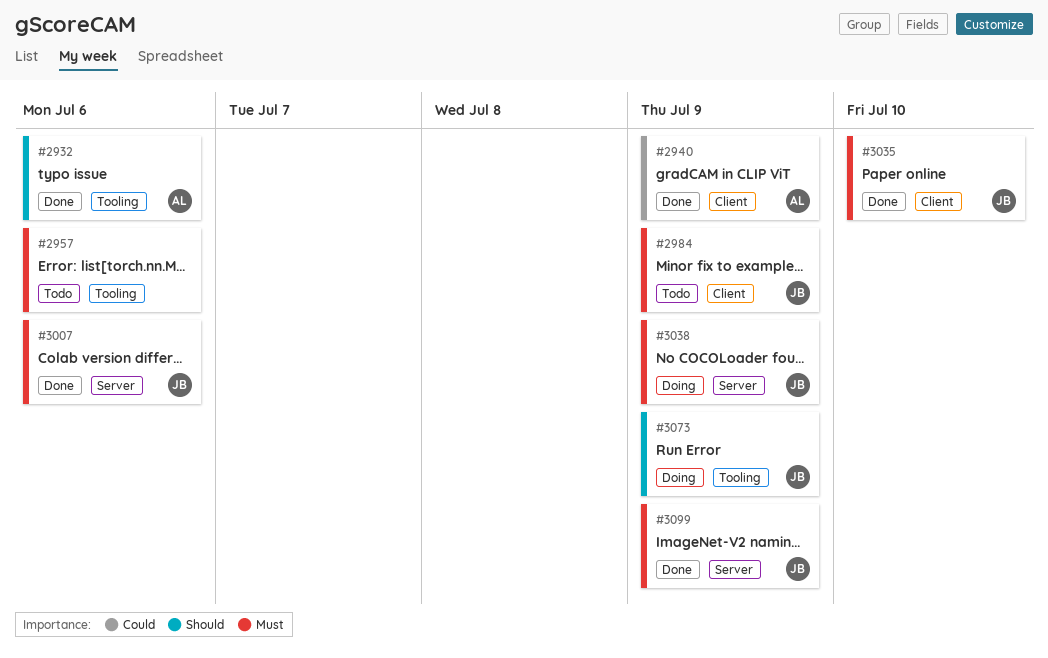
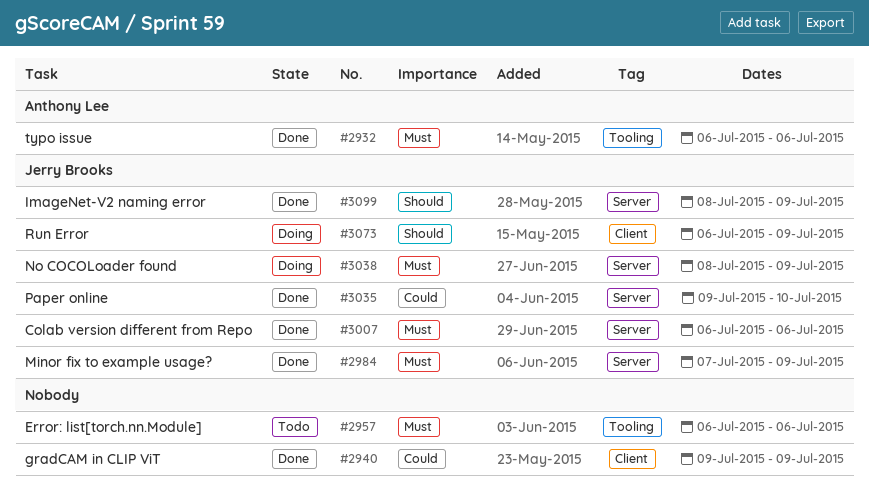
#2932, priority: Should -> Must
#2940, owner: Anthony Lee -> none
#2984, status: Todo -> Done
#2984, label: Client -> Server
#3035, priority: Must -> Could
#3035, label: Client -> Server
#3073, label: Tooling -> Client
#3099, priority: Must -> Should

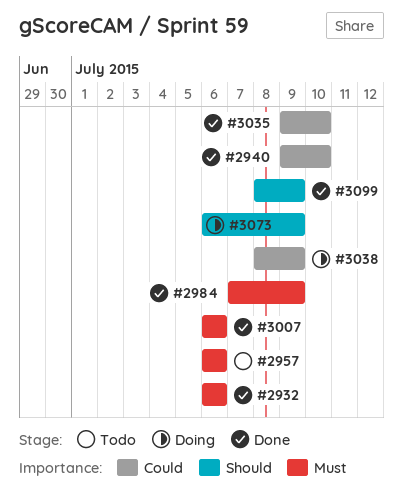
#2940, due: Jul 9 -> Jul 10
#3038, priority: Must -> Could

